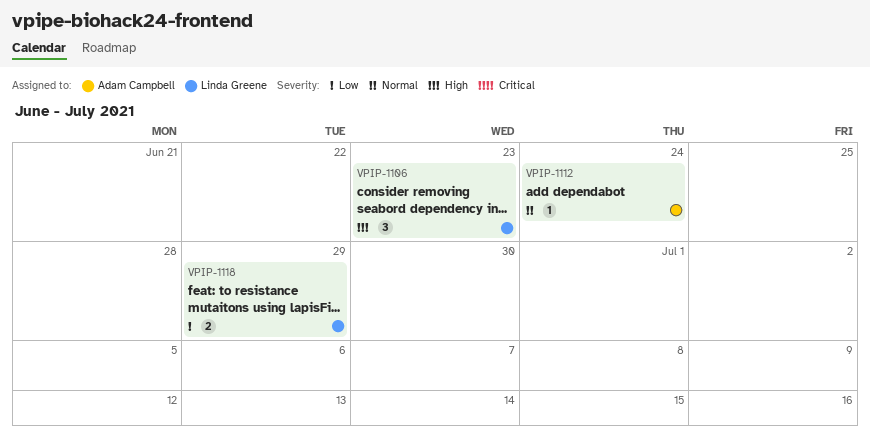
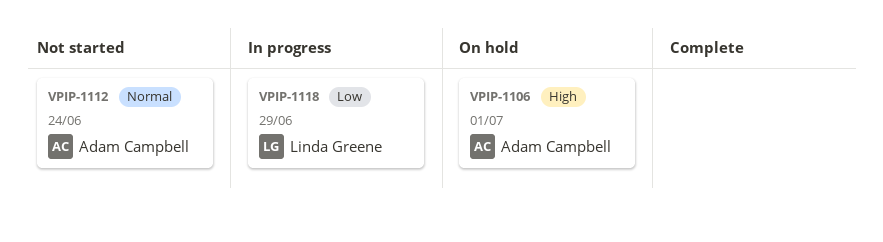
VPIP-1106, owner: Linda Greene -> Adam Campbell
VPIP-1106, due: Jun 23 -> Jul 1

